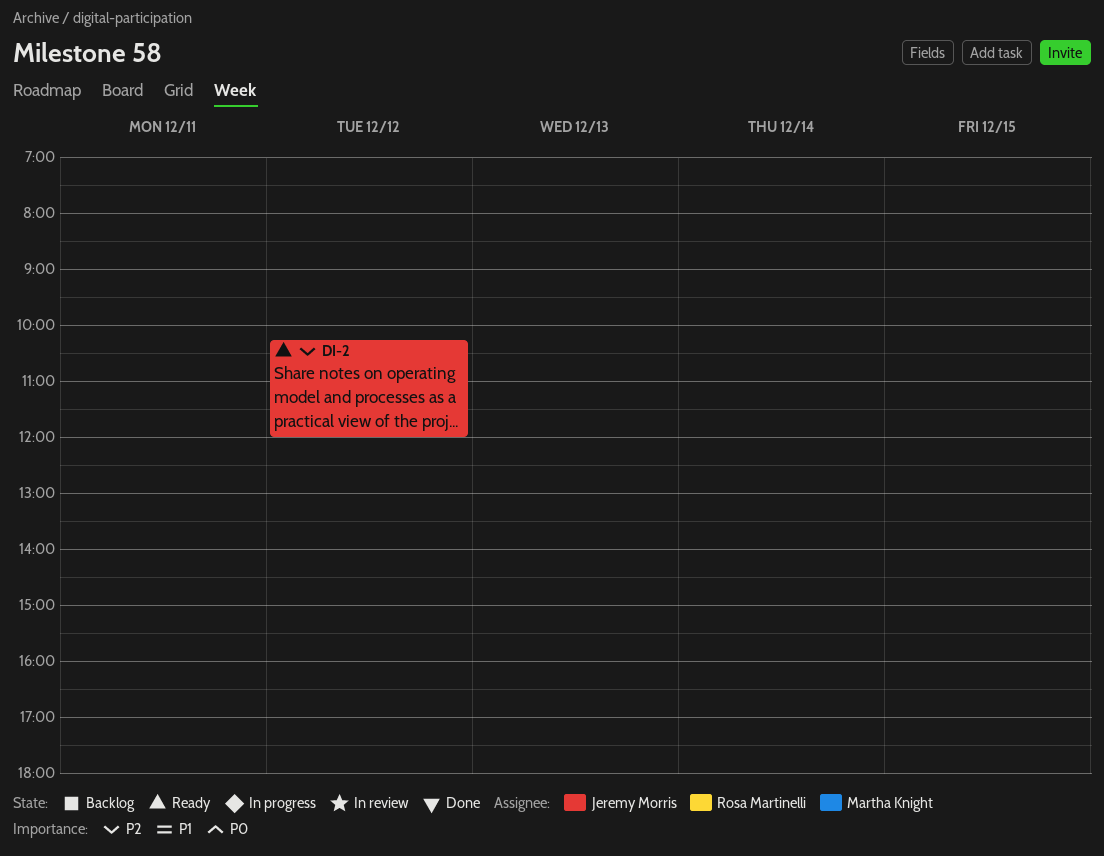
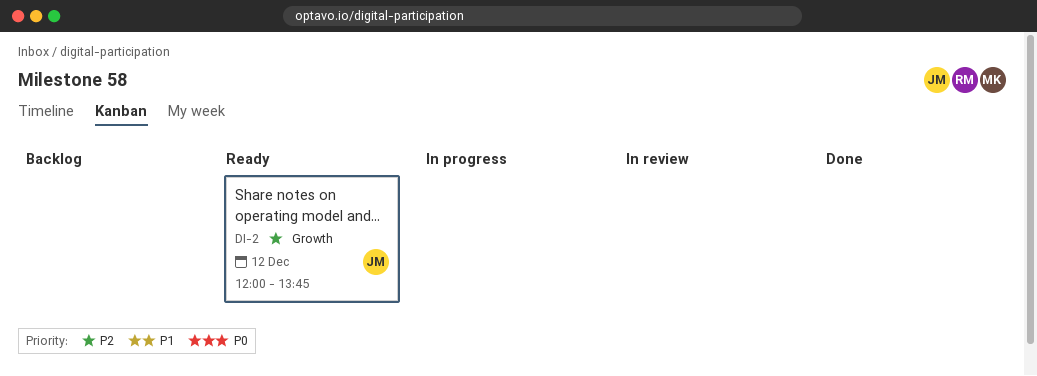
DI-2, begins: 10:15 -> 12:00
DI-2, ends: 12:00 -> 13:45

